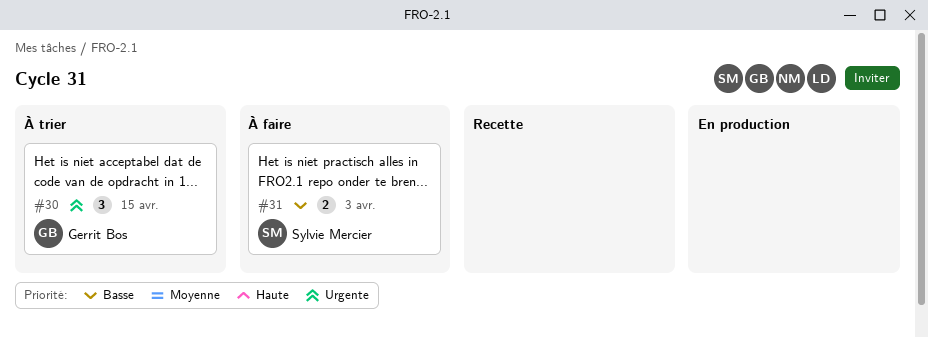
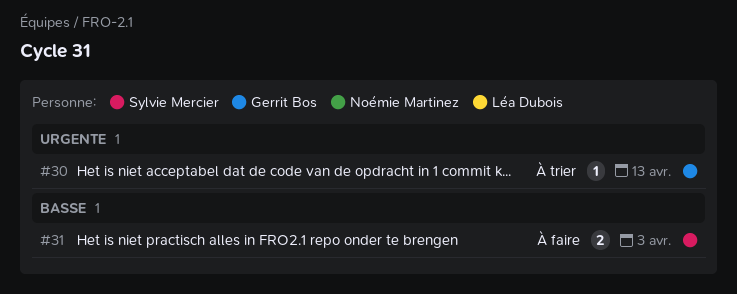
#30, estimate: 3 -> 1
#30, due: Apr 15 -> Apr 13

